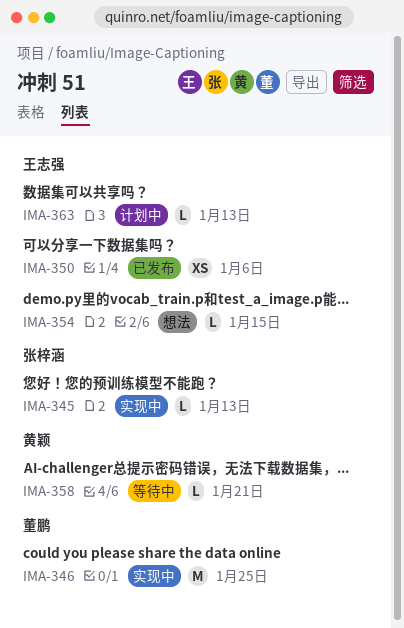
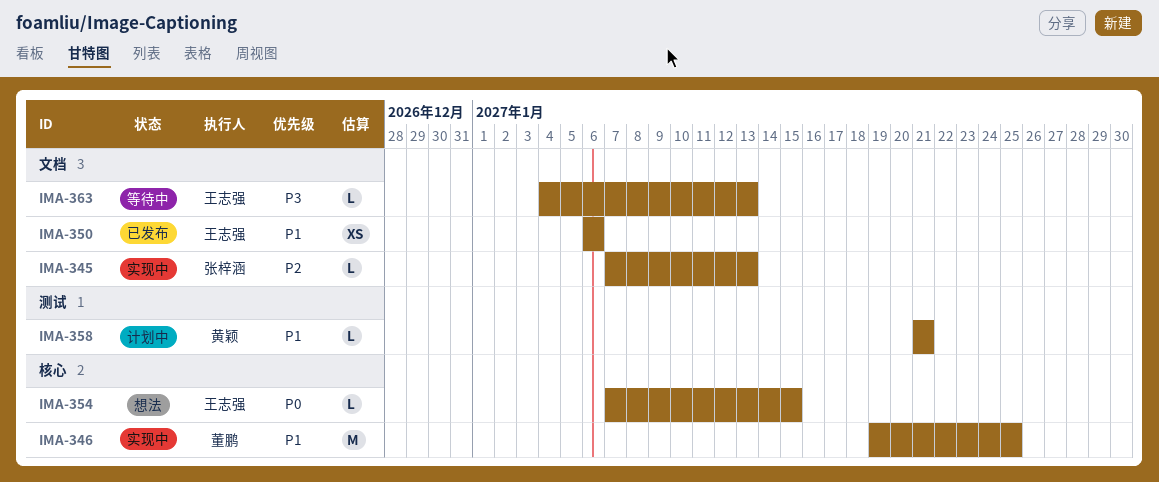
IMA-358, status: 等待中 -> 计划中
IMA-363, status: 计划中 -> 等待中

